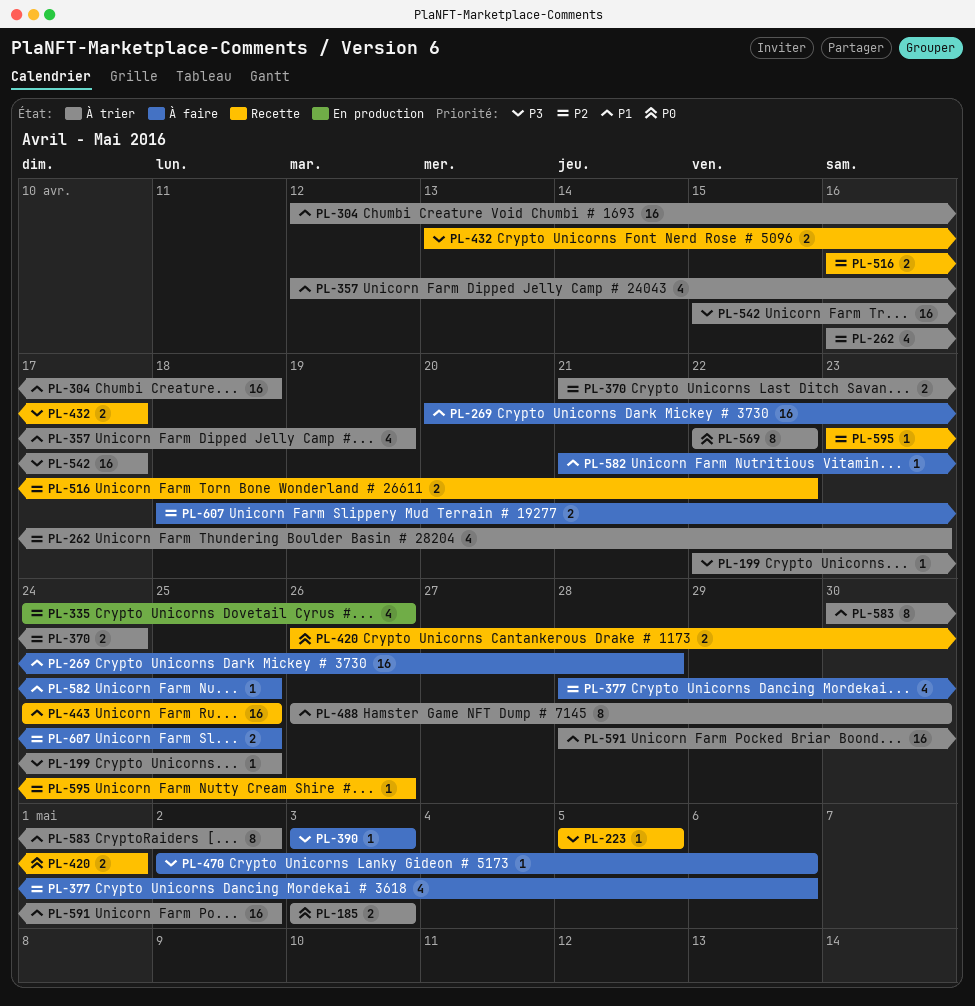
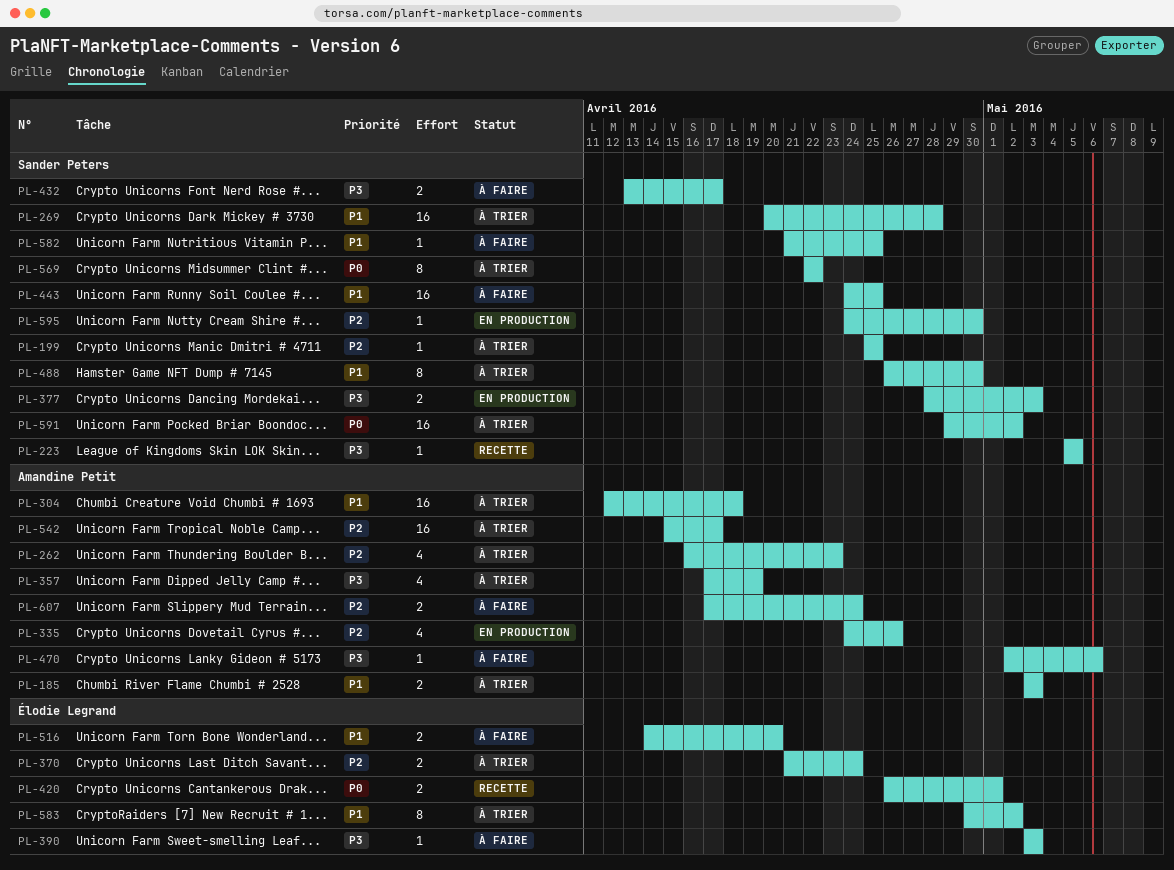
PL-185, priority: P0 -> P1
PL-199, priority: P3 -> P2
PL-199, start: Apr 22 -> Apr 25
PL-269, status: À faire -> À trier
PL-357, priority: P1 -> P3
PL-357, start: Apr 12 -> Apr 17
PL-377, status: À faire -> En production
PL-377, priority: P2 -> P3
PL-377, estimate: 4 -> 2
PL-377, due: May 6 -> May 3
PL-432, status: Recette -> À faire
PL-443, status: Recette -> À faire
PL-516, status: Recette -> À faire
PL-516, priority: P2 -> P1
PL-516, start: Apr 16 -> Apr 14
PL-516, due: Apr 22 -> Apr 20
PL-542, priority: P3 -> P2
PL-591, priority: P1 -> P0
PL-591, start: Apr 28 -> Apr 29
PL-595, status: Recette -> En production
PL-595, start: Apr 23 -> Apr 24
PL-595, due: Apr 26 -> Apr 30
PL-607, start: Apr 18 -> Apr 17
PL-607, due: Apr 25 -> Apr 24

